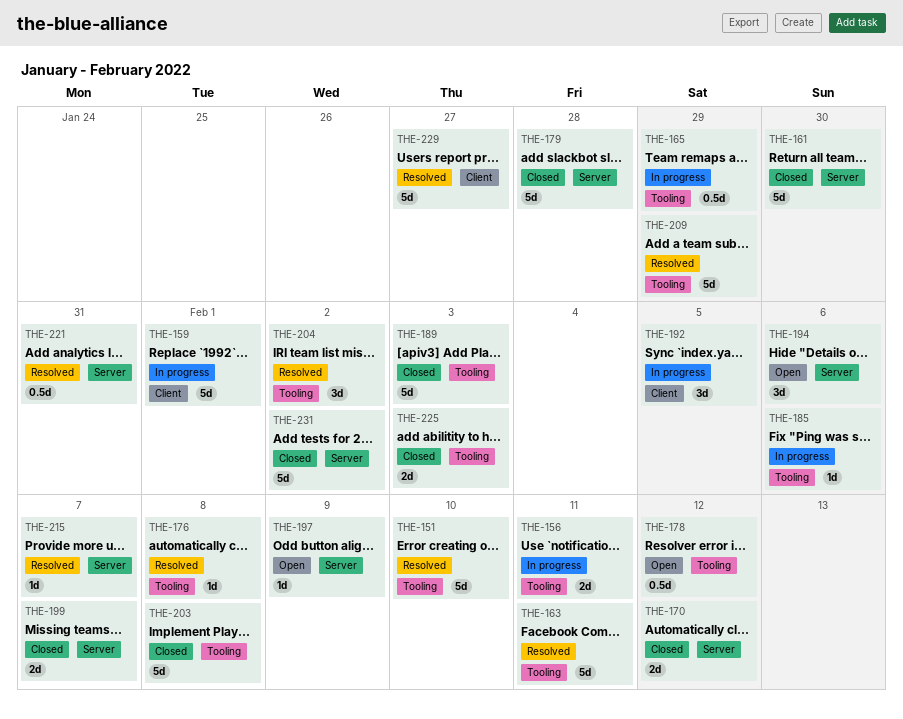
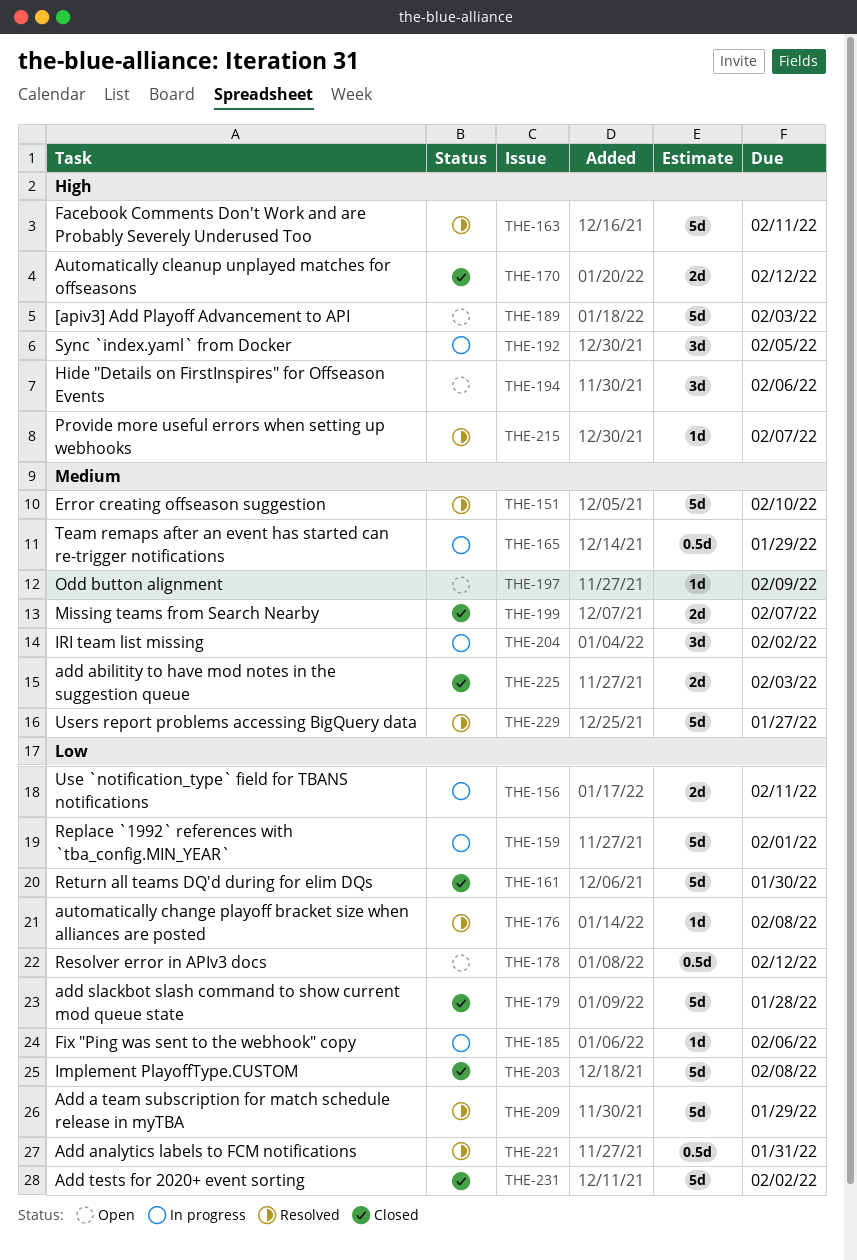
THE-189, status: Closed -> Open
THE-204, status: Resolved -> In progress

